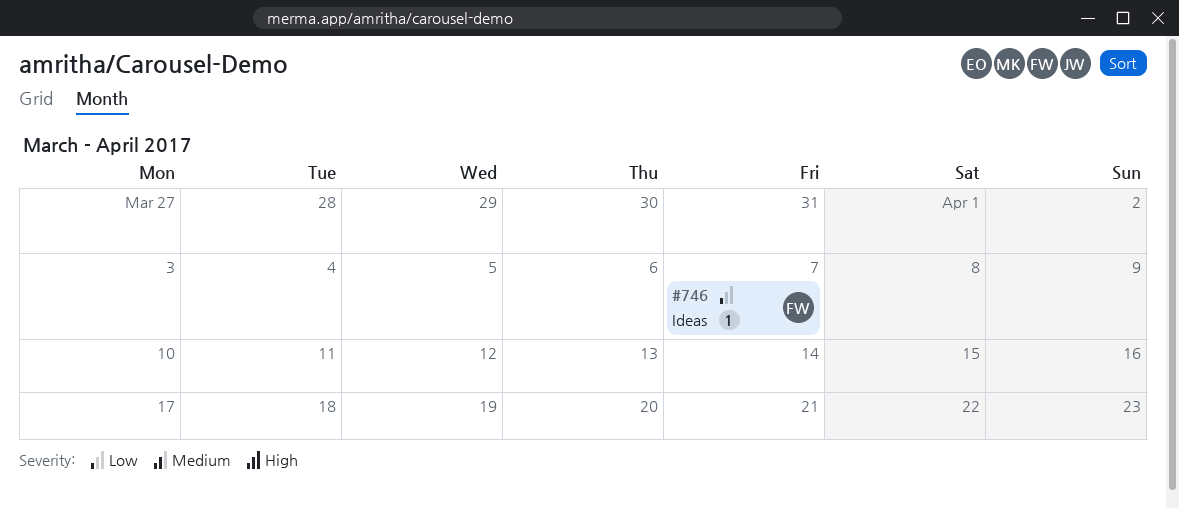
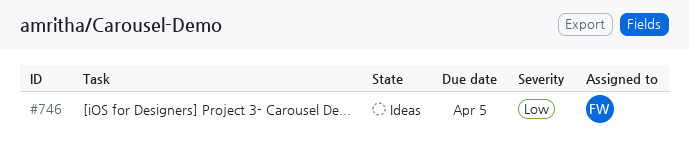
#746, due: Apr 7 -> Apr 5

